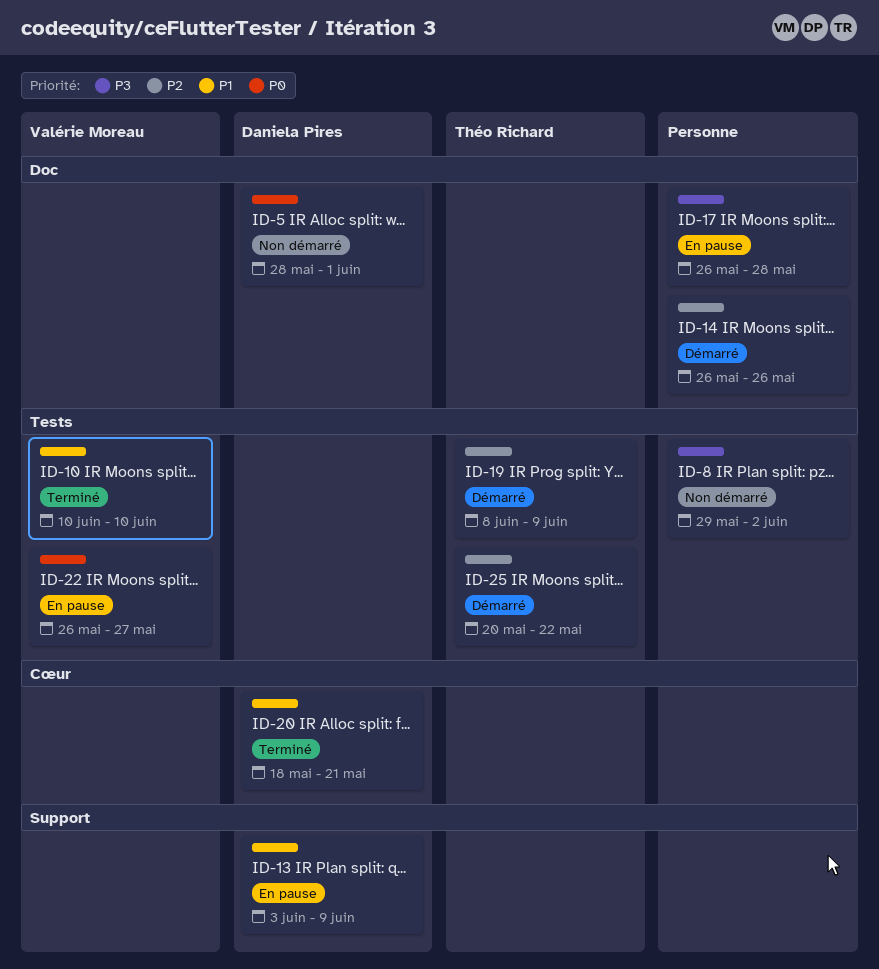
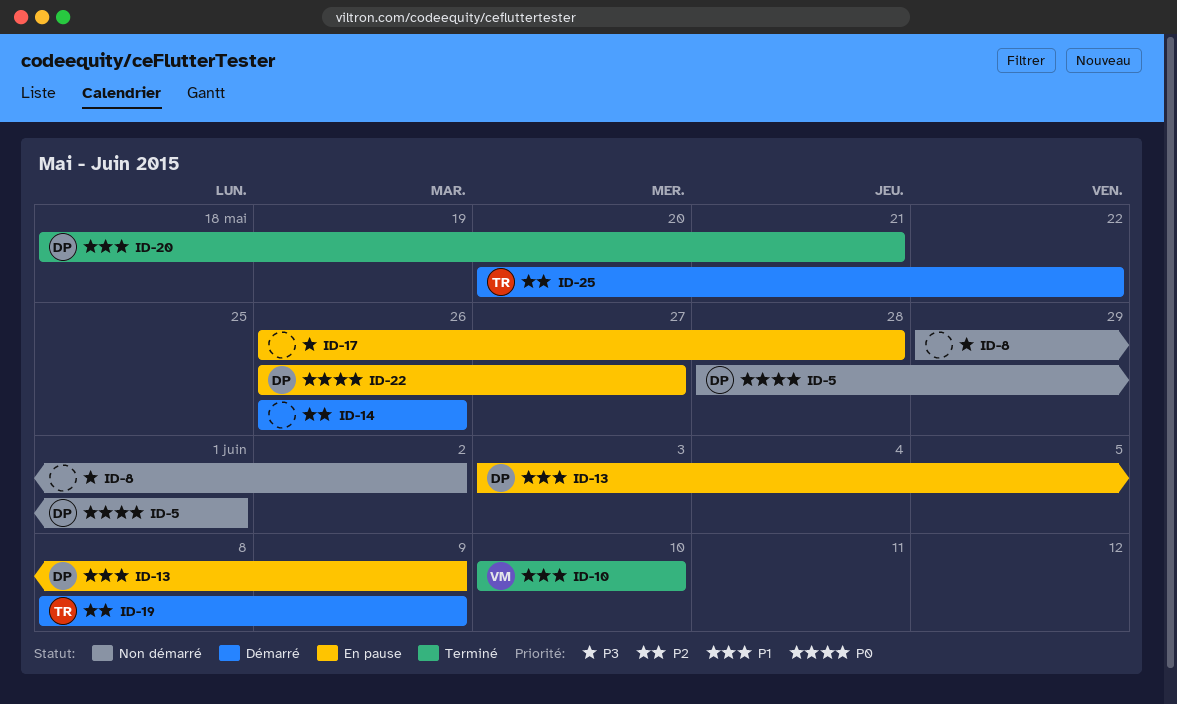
ID-22, owner: Valérie Moreau -> Daniela Pires

